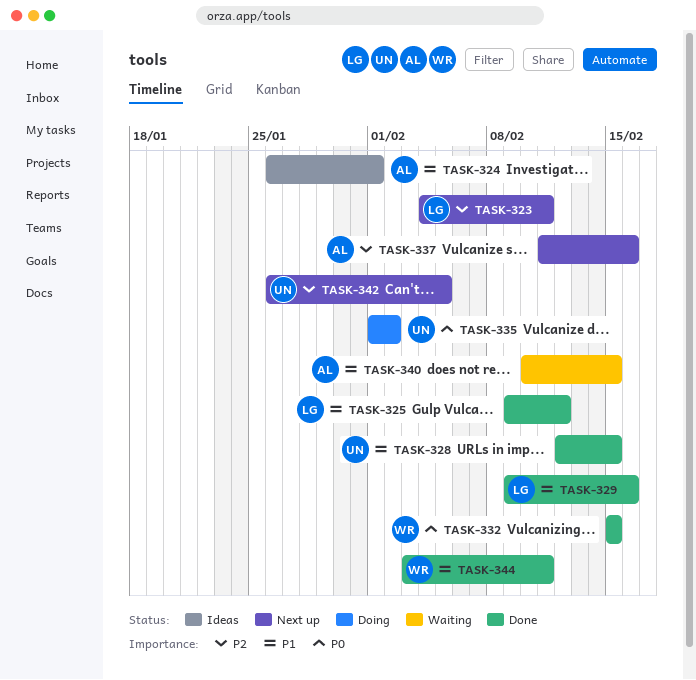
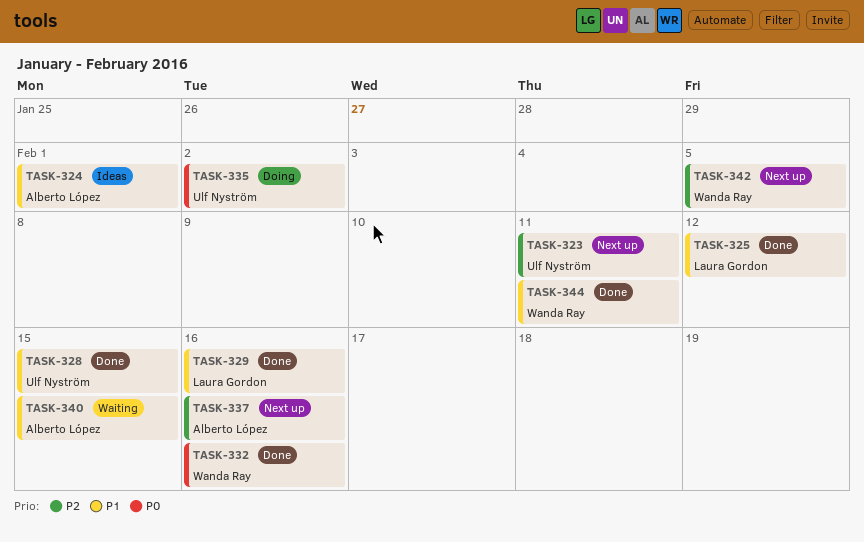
TASK-323, owner: Laura Gordon -> Ulf Nyström
TASK-332, due: Feb 15 -> Feb 16
TASK-342, owner: Ulf Nyström -> Wanda Ray

